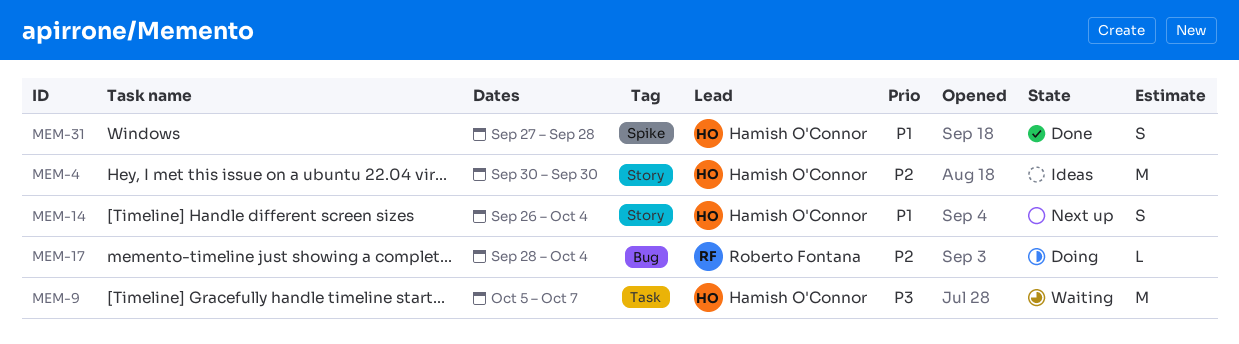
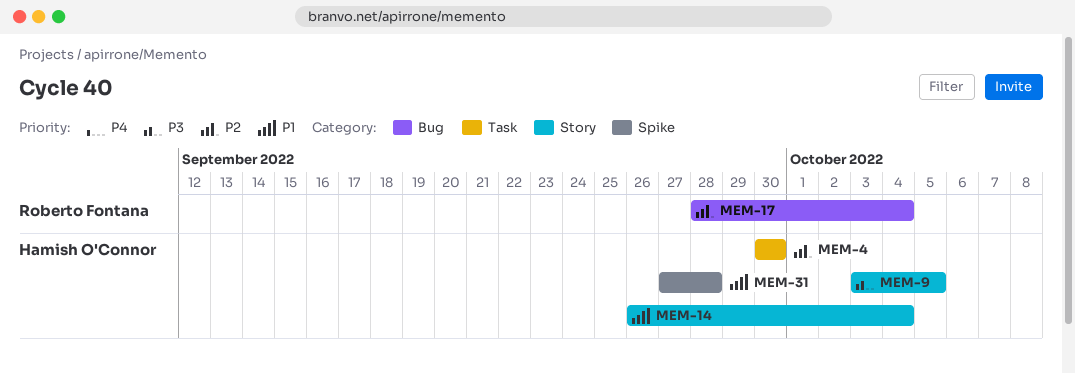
MEM-4, label: Story -> Task
MEM-9, label: Task -> Story
MEM-9, start: Oct 5 -> Oct 3
MEM-9, due: Oct 7 -> Oct 5

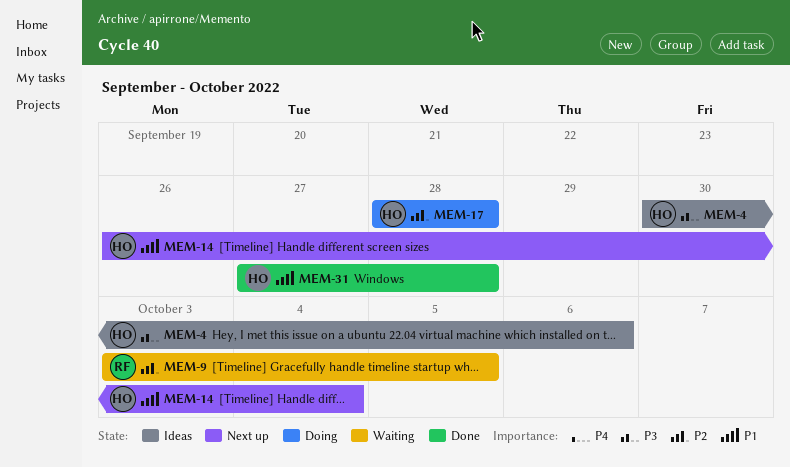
MEM-4, priority: P2 -> P3
MEM-4, due: Sep 30 -> Oct 6
MEM-9, owner: Hamish O'Connor -> Roberto Fontana
MEM-9, priority: P3 -> P2
MEM-17, owner: Roberto Fontana -> Hamish O'Connor
MEM-17, due: Oct 4 -> Sep 28

